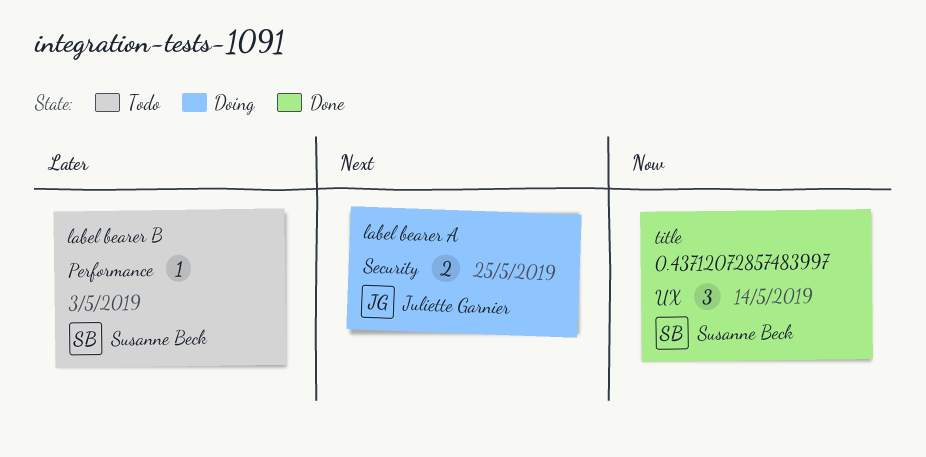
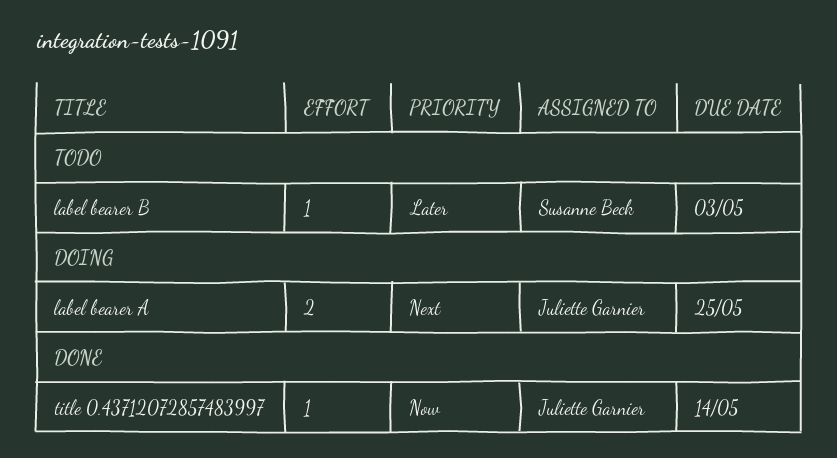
title 0.43712072857483997, owner: Susanne Beck -> Juliette Garnier
title 0.43712072857483997, estimate: 3 -> 1

